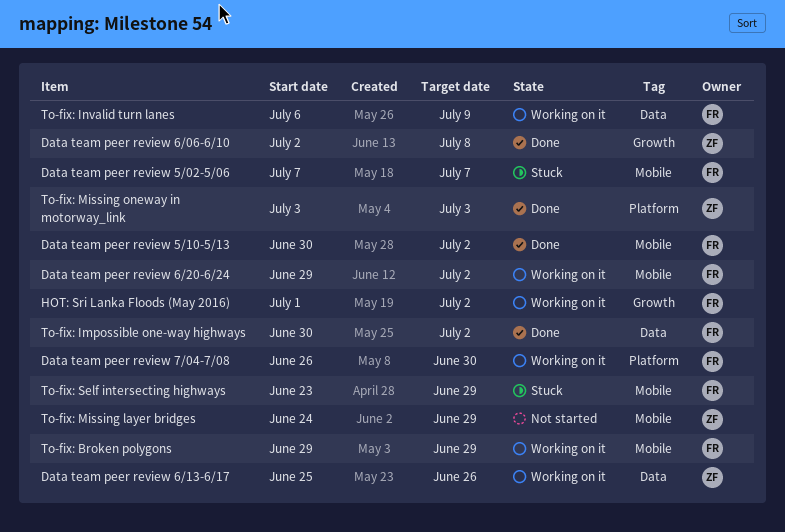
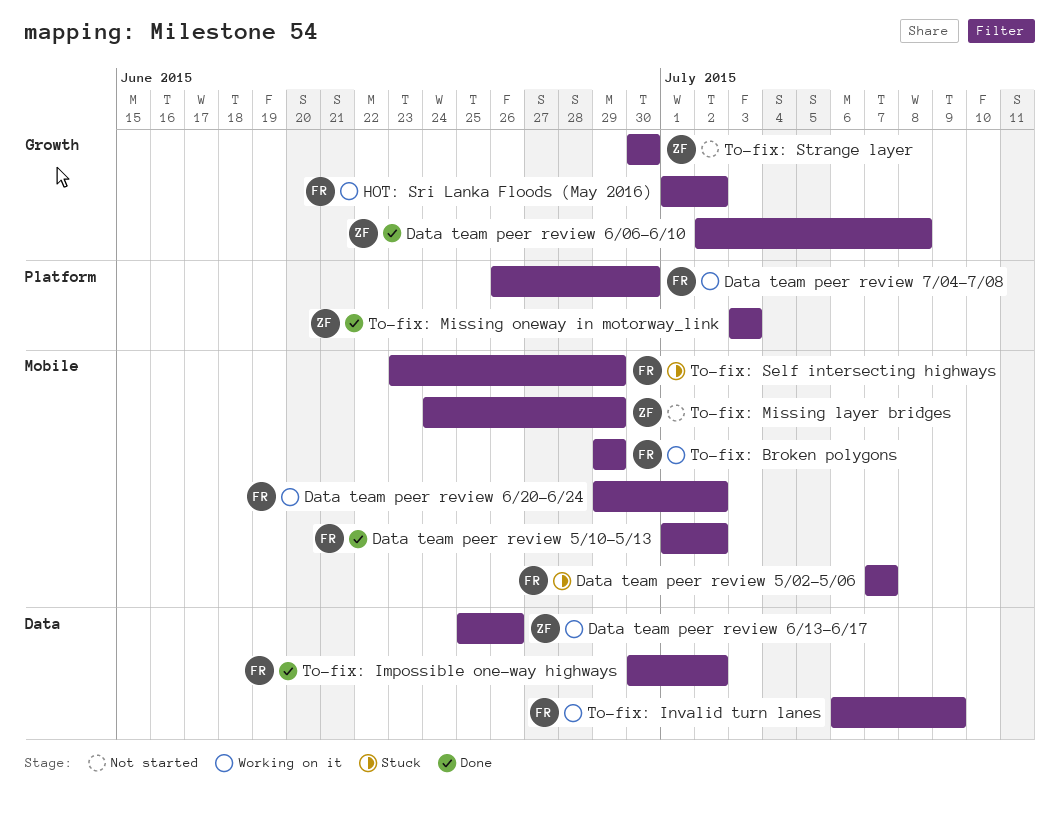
Data team peer review 5/10-5/13, start: Jun 30 -> Jul 1
To-fix: Strange layer: none -> present

